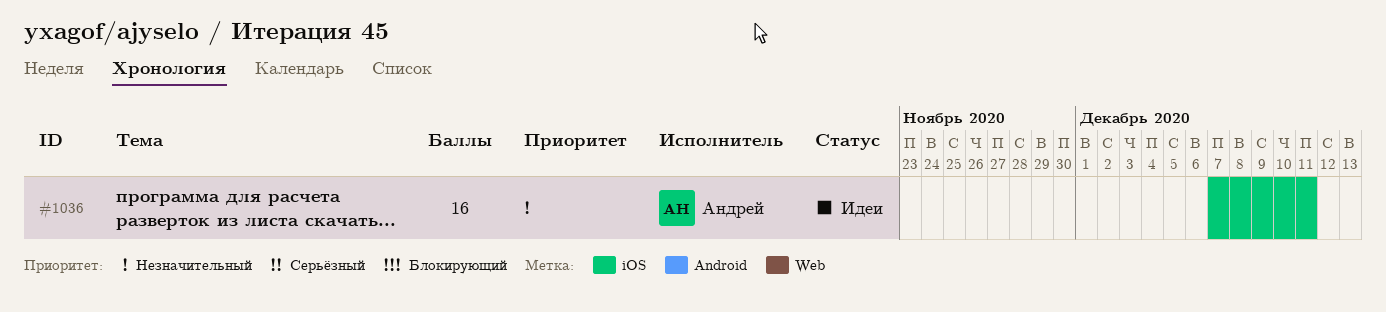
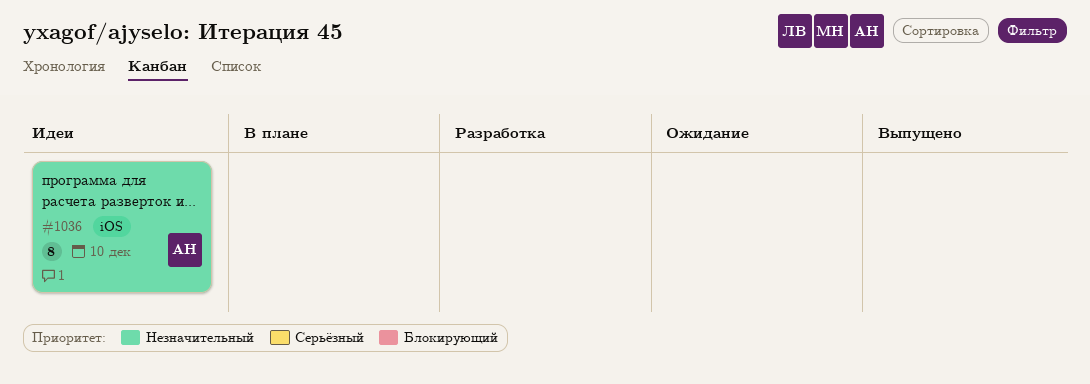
#1036, estimate: 16 -> 8
#1036, due: Dec 11 -> Dec 10

